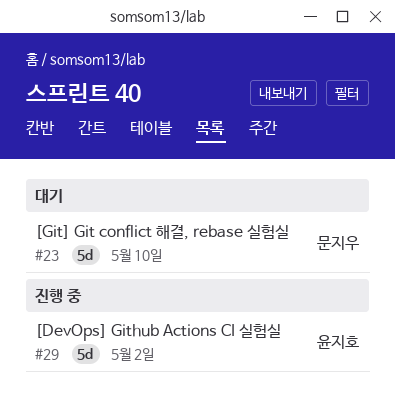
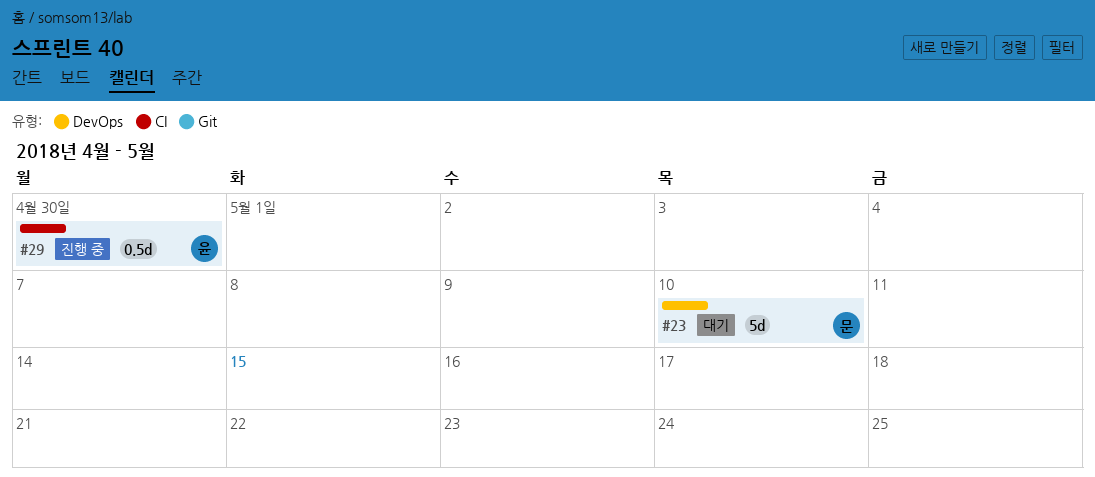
#29, estimate: 5d -> 0.5d
#29, due: May 2 -> Apr 30

